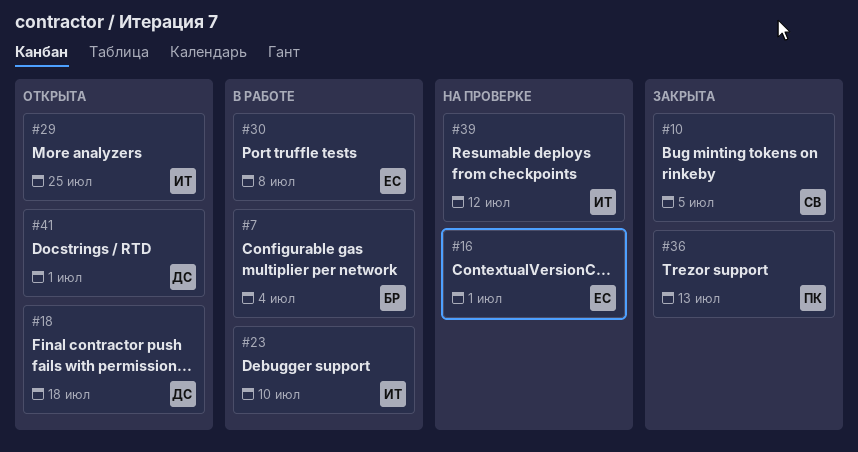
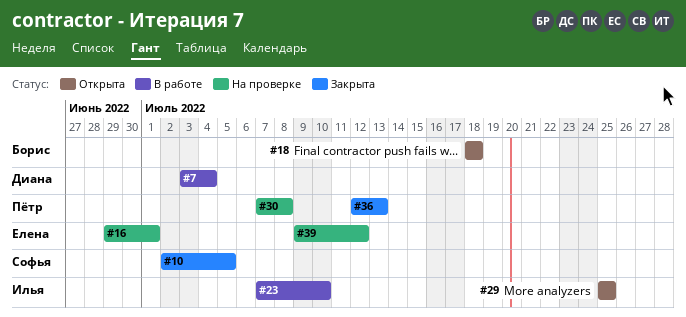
#7, owner: Борис -> Диана
#18, owner: Диана -> Борис
#30, status: В работе -> На проверке
#30, owner: Елена -> Пётр
#39, owner: Илья -> Елена
#41: present -> none

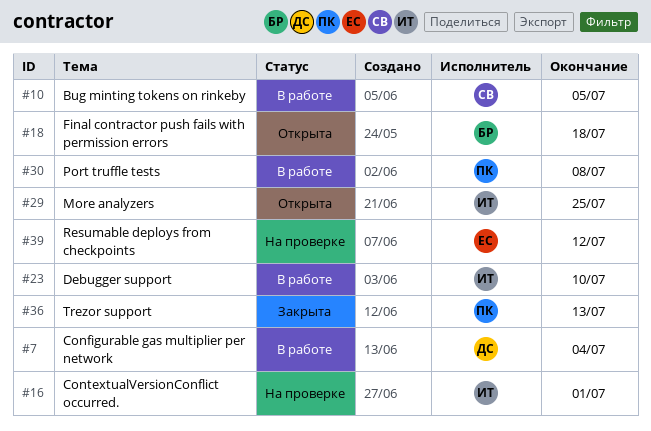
#10, status: Закрыта -> В работе
#16, owner: Елена -> Илья
#30, status: На проверке -> В работе

